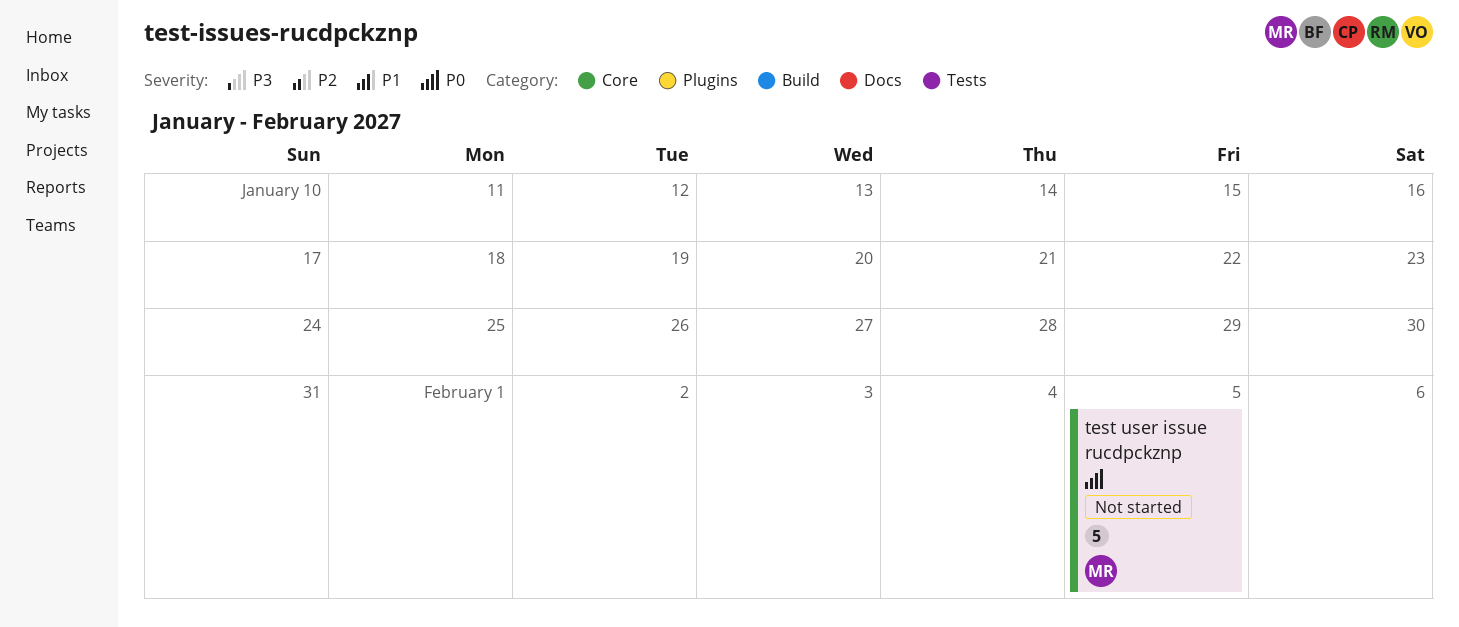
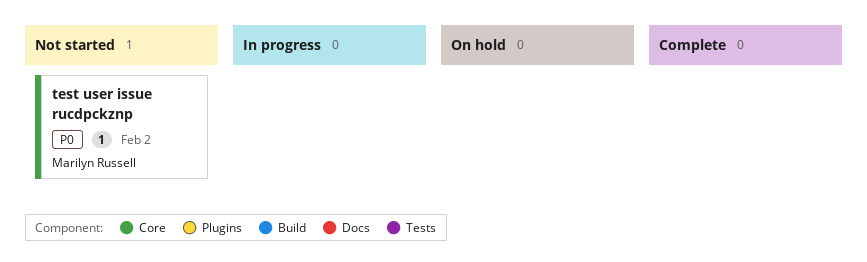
test user issue rucdpckznp, estimate: 5 -> 1
test user issue rucdpckznp, due: Feb 5 -> Feb 2

